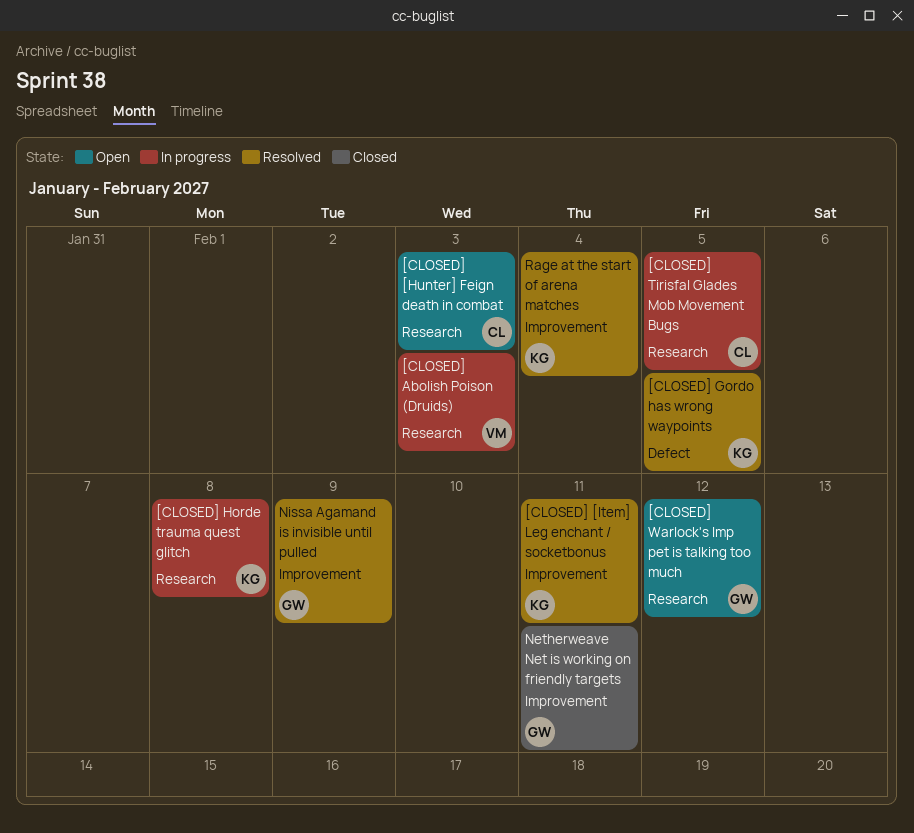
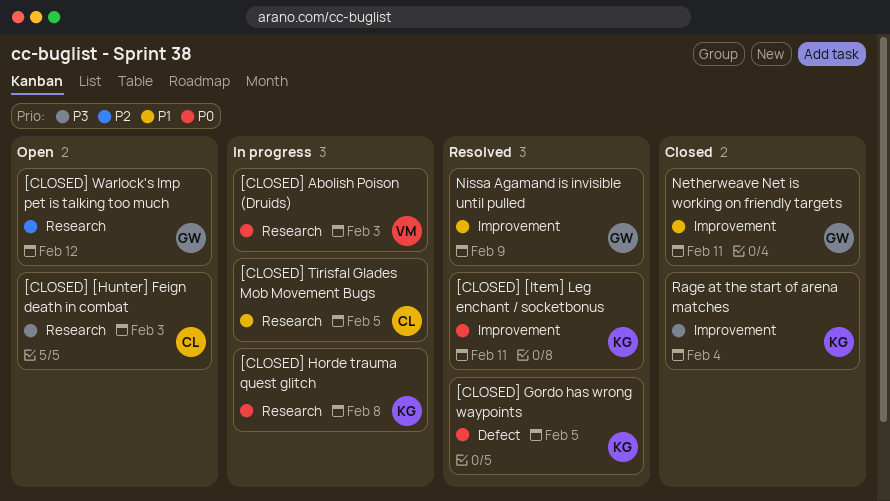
Rage at the start of arena matches, status: Resolved -> Closed

